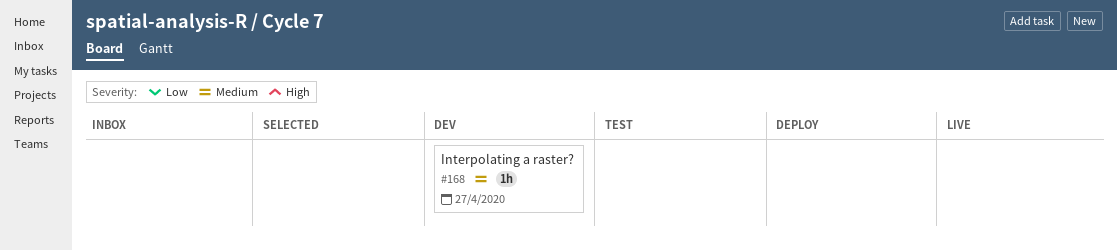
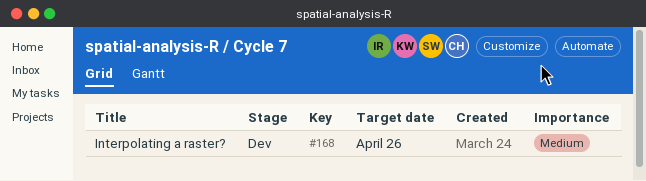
#168, due: Apr 27 -> Apr 26

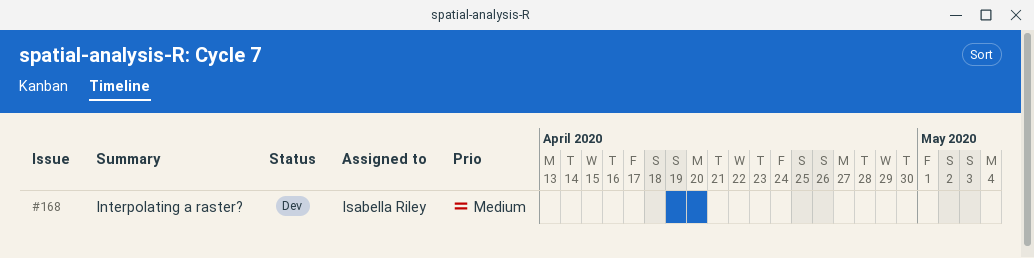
#168, due: Apr 26 -> Apr 20

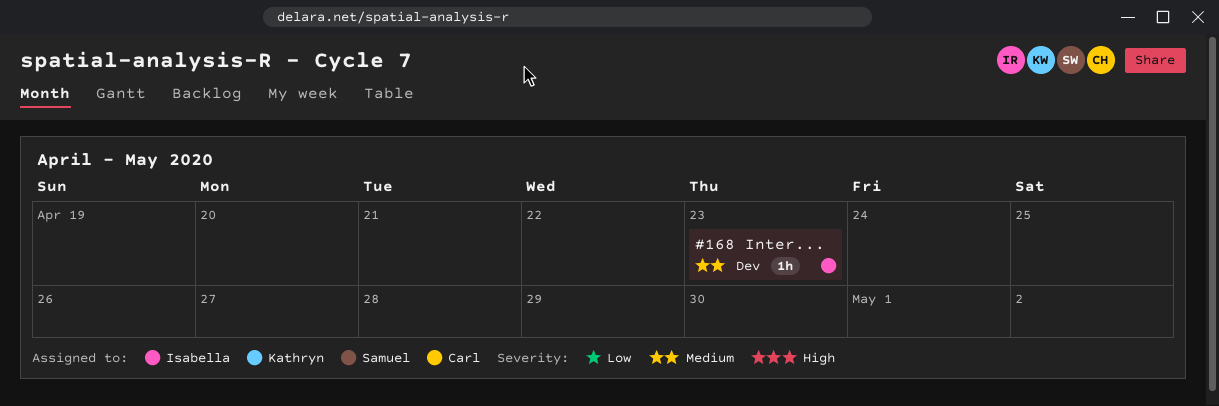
#168, due: Apr 20 -> Apr 23

